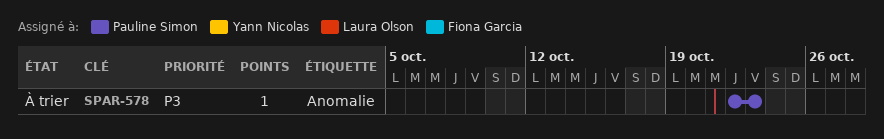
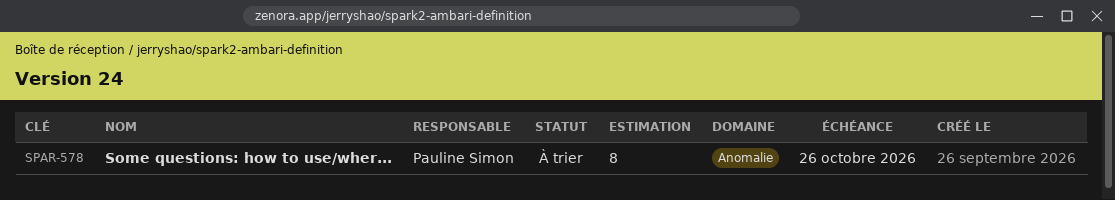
SPAR-578, estimate: 1 -> 8
SPAR-578, due: Oct 23 -> Oct 26

